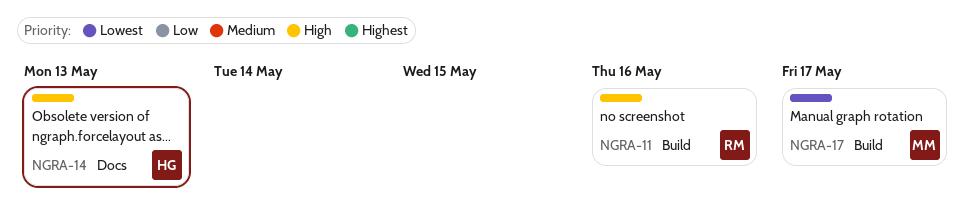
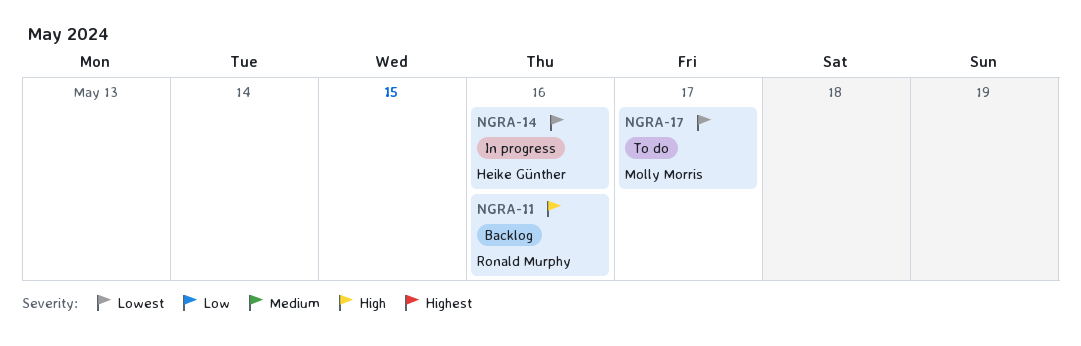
NGRA-14, priority: High -> Lowest
NGRA-14, due: May 13 -> May 16

